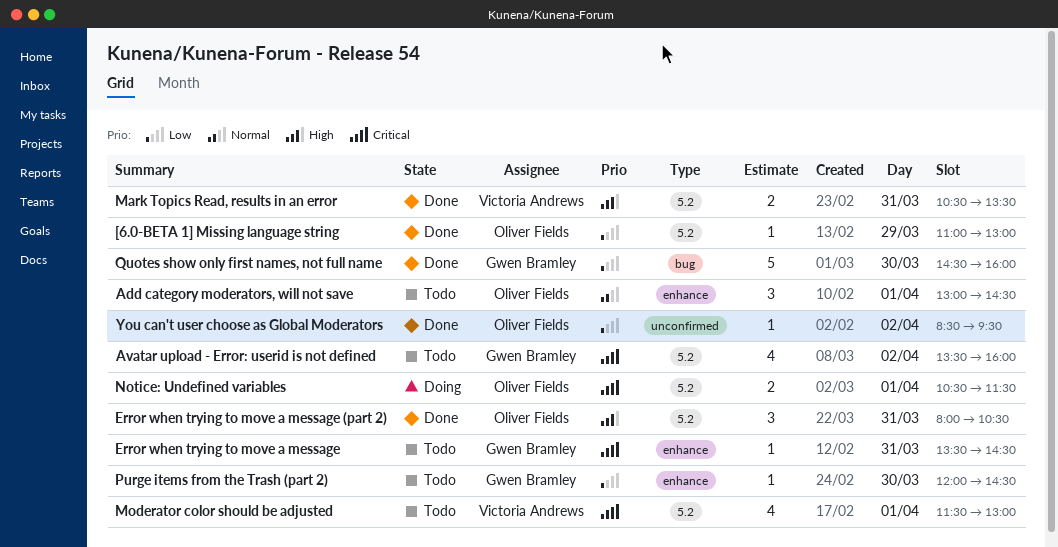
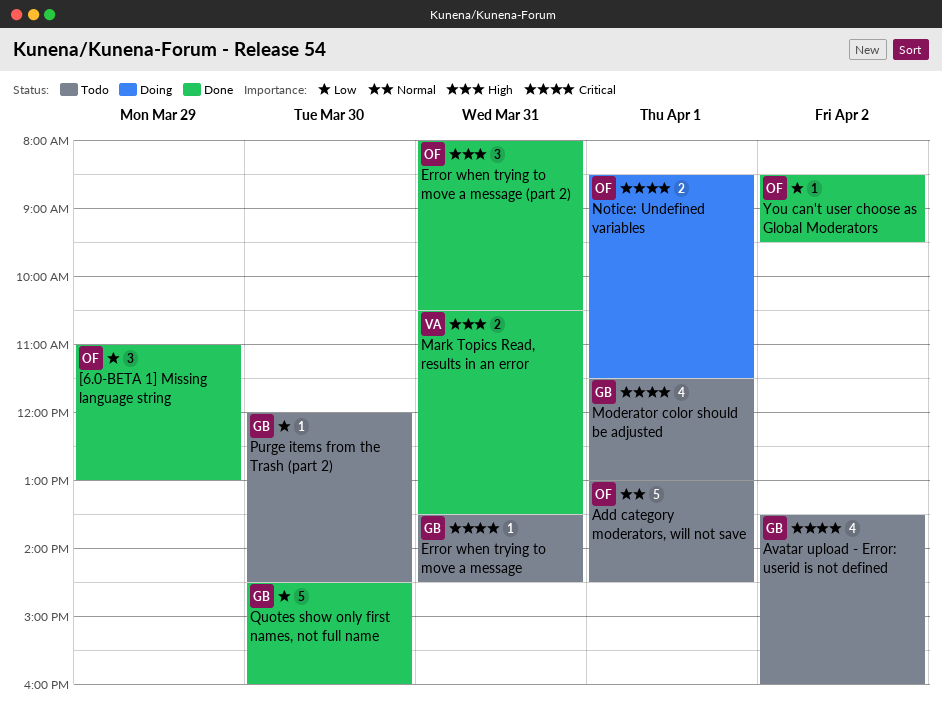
[6.0-BETA 1] Missing language string, estimate: 1 -> 3
Add category moderators, will not save, estimate: 3 -> 5
Moderator color should be adjusted, owner: Victoria Andrews -> Gwen Bramley
Notice: Undefined variables, begins: 10:30 -> 08:30

